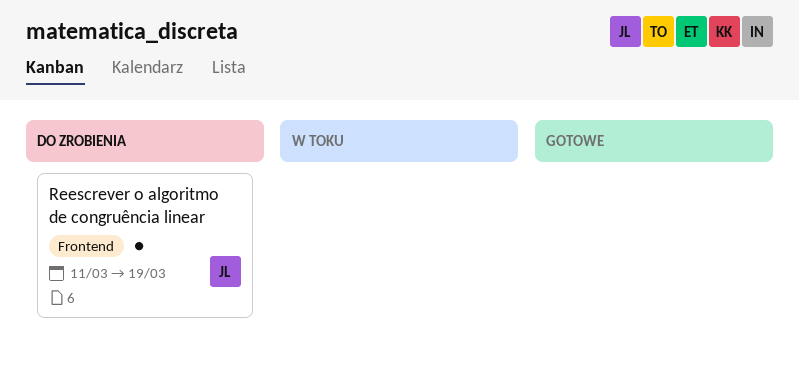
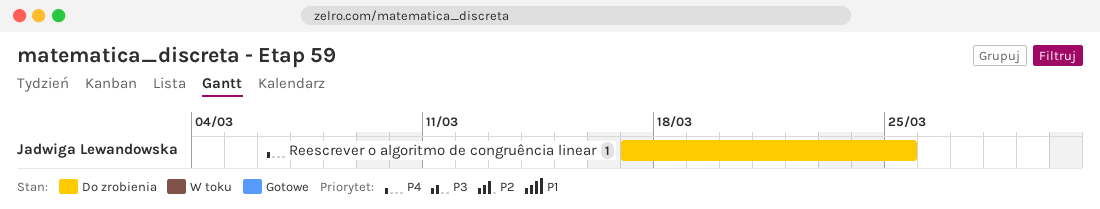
Reescrever o algoritmo de congruência linear, start: Mar 11 -> Mar 17
Reescrever o algoritmo de congruência linear, due: Mar 19 -> Mar 25

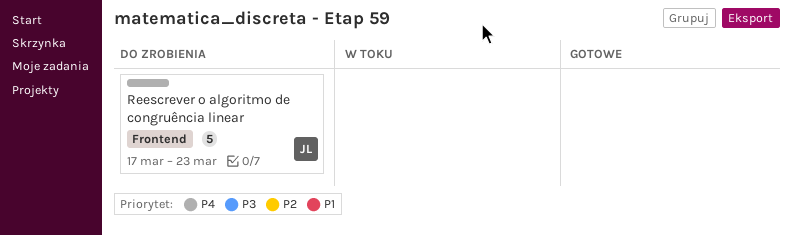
Reescrever o algoritmo de congruência linear, estimate: 1 -> 5
Reescrever o algoritmo de congruência linear, due: Mar 25 -> Mar 23

